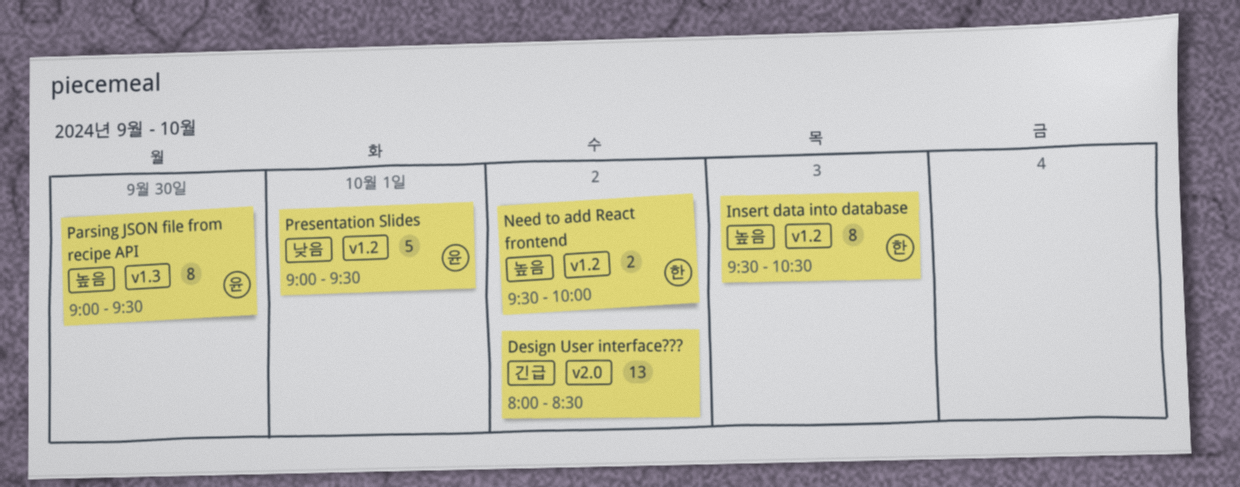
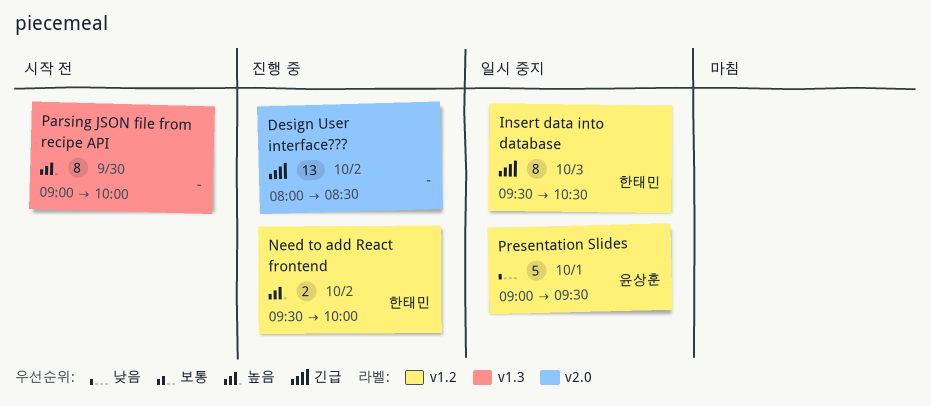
Insert data into database, priority: 높음 -> 긴급
Parsing JSON file from recipe API, owner: 윤상훈 -> none
Parsing JSON file from recipe API, ends: 09:30 -> 10:00

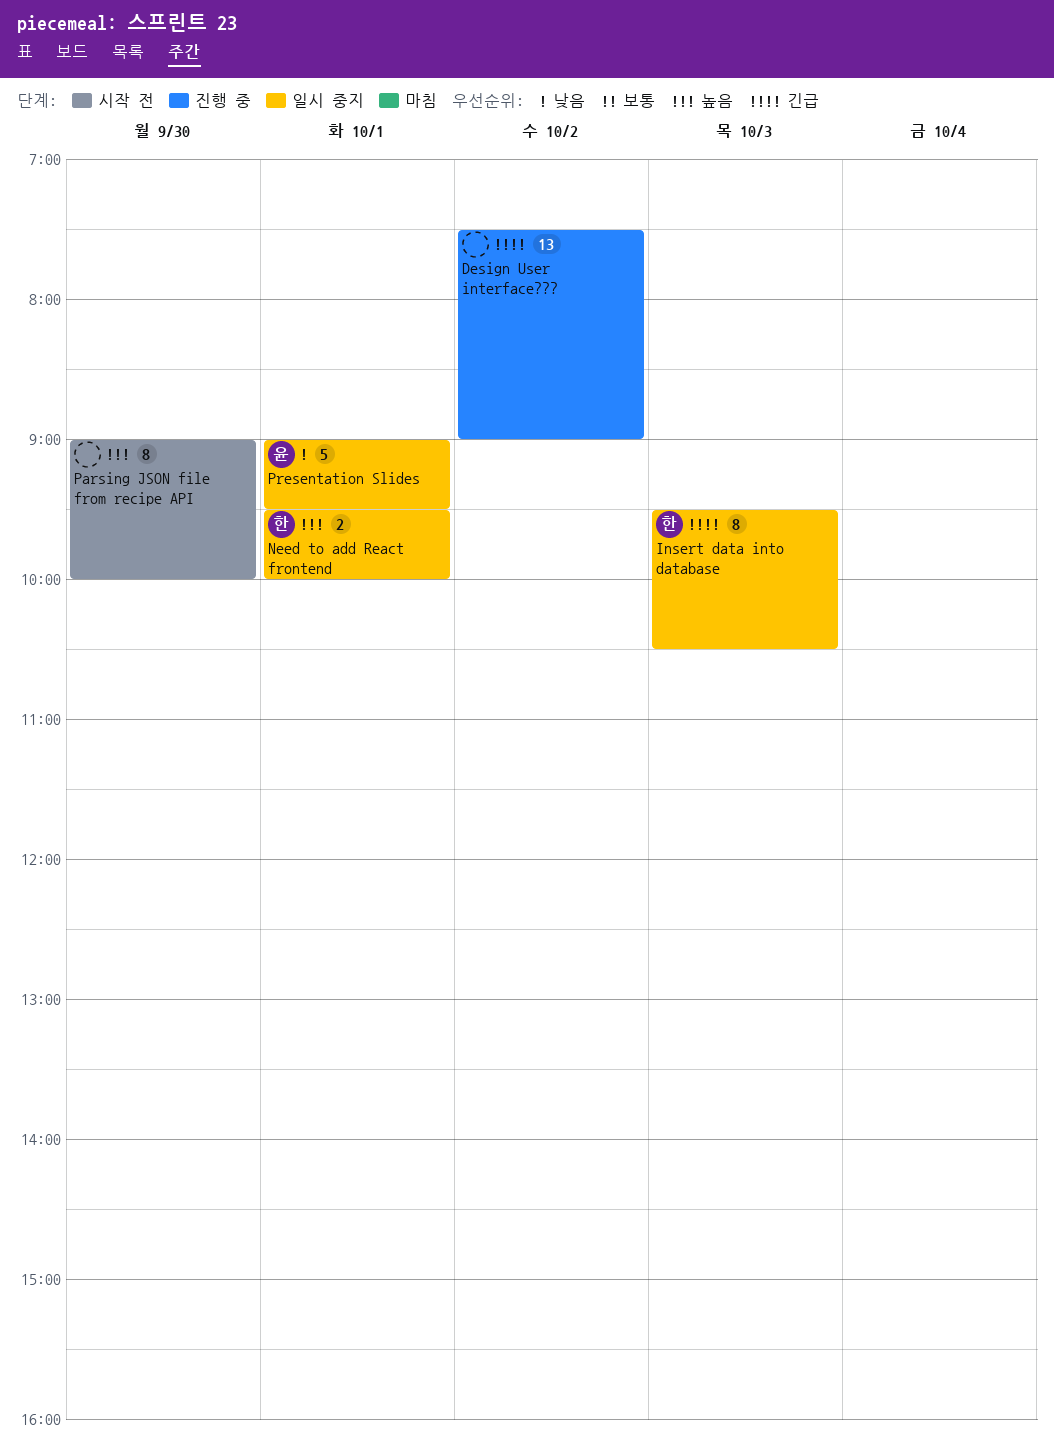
Design User interface???, begins: 08:00 -> 07:30
Design User interface???, ends: 08:30 -> 09:00
Need to add React frontend, status: 진행 중 -> 일시 중지
Need to add React frontend, day: Oct 2 -> Oct 1

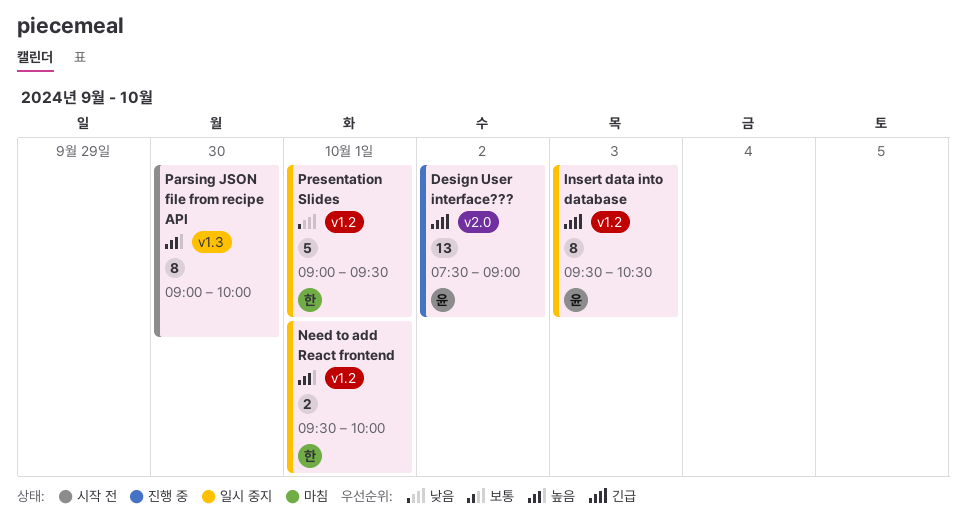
Design User interface???, owner: none -> 윤
Insert data into database, owner: 한 -> 윤
Presentation Slides, owner: 윤 -> 한

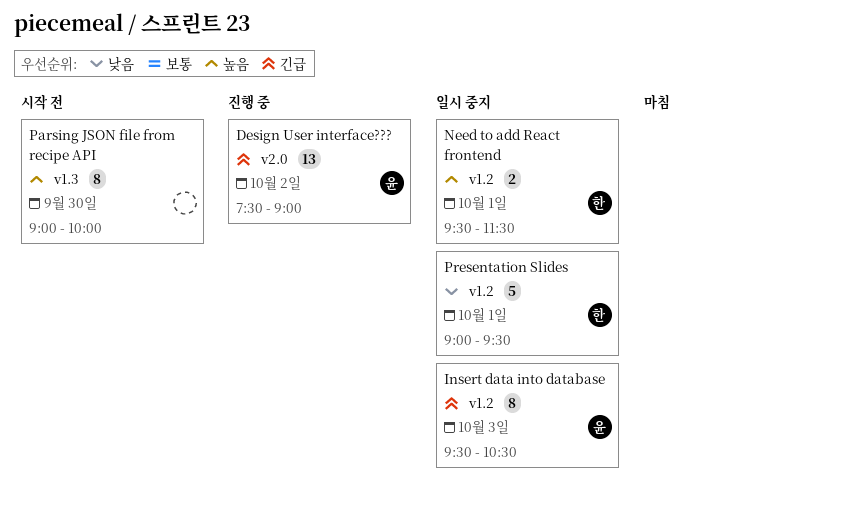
Need to add React frontend, ends: 10:00 -> 11:30

